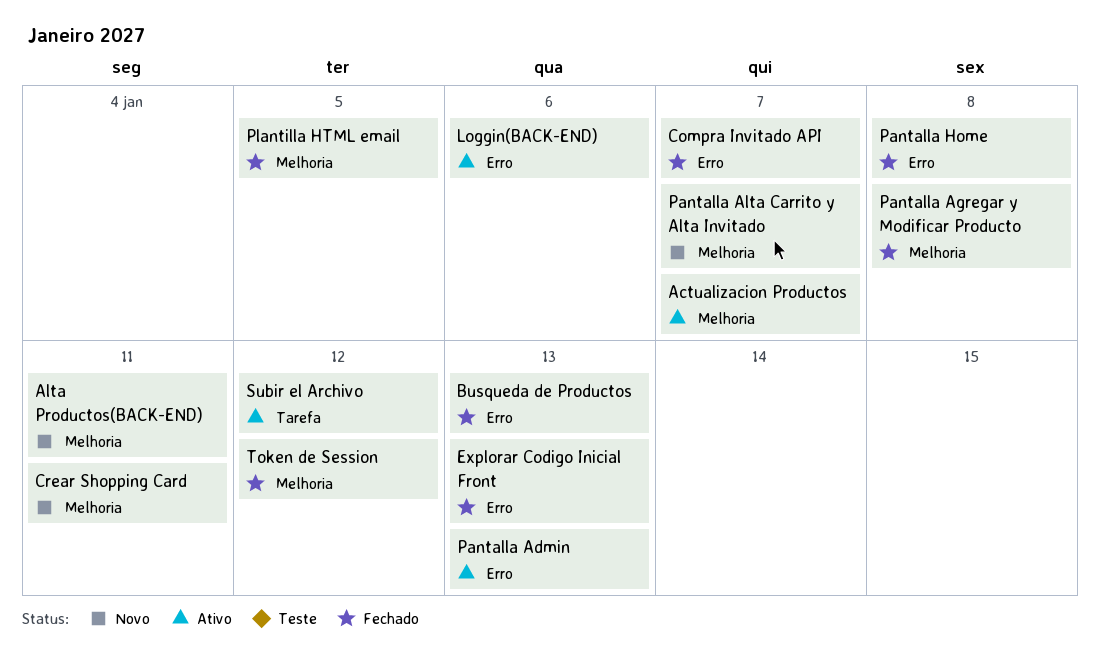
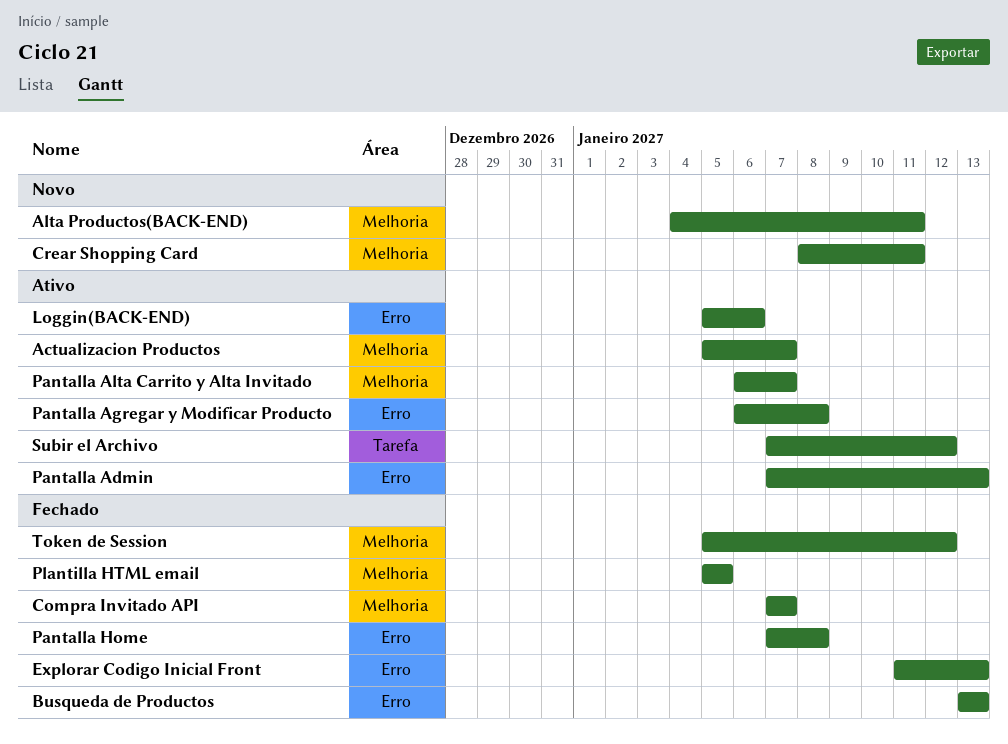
Compra Invitado API, label: Erro -> Melhoria
Pantalla Agregar y Modificar Producto, status: Fechado -> Ativo
Pantalla Agregar y Modificar Producto, label: Melhoria -> Erro
Pantalla Alta Carrito y Alta Invitado, status: Novo -> Ativo

